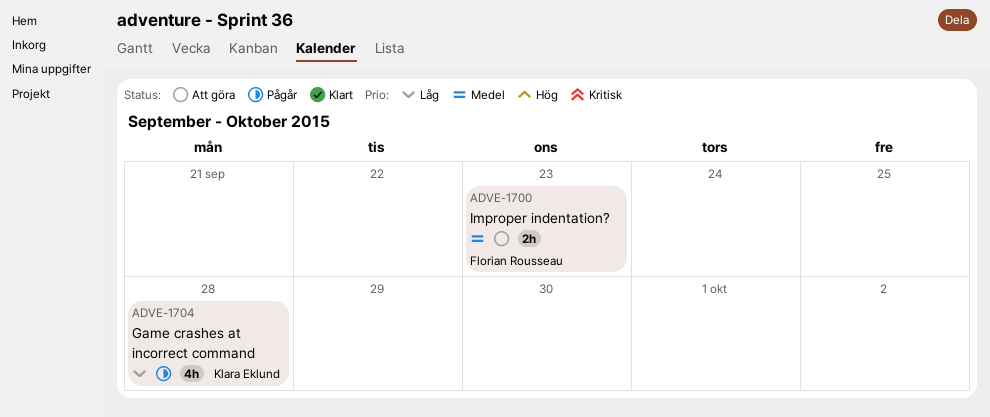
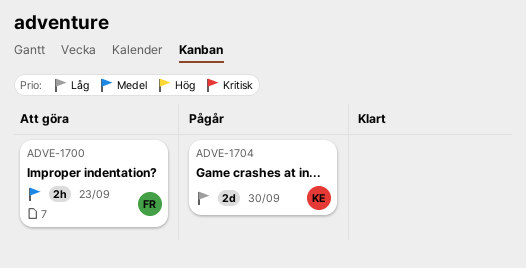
ADVE-1704, estimate: 4h -> 2d
ADVE-1704, due: Sep 28 -> Sep 30

